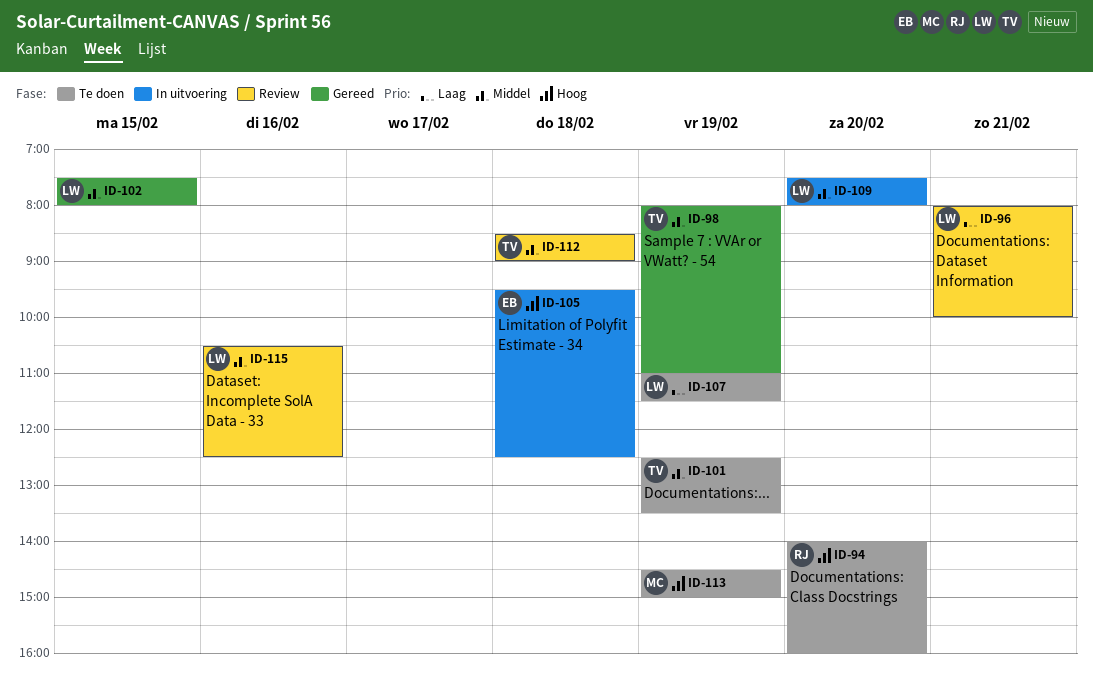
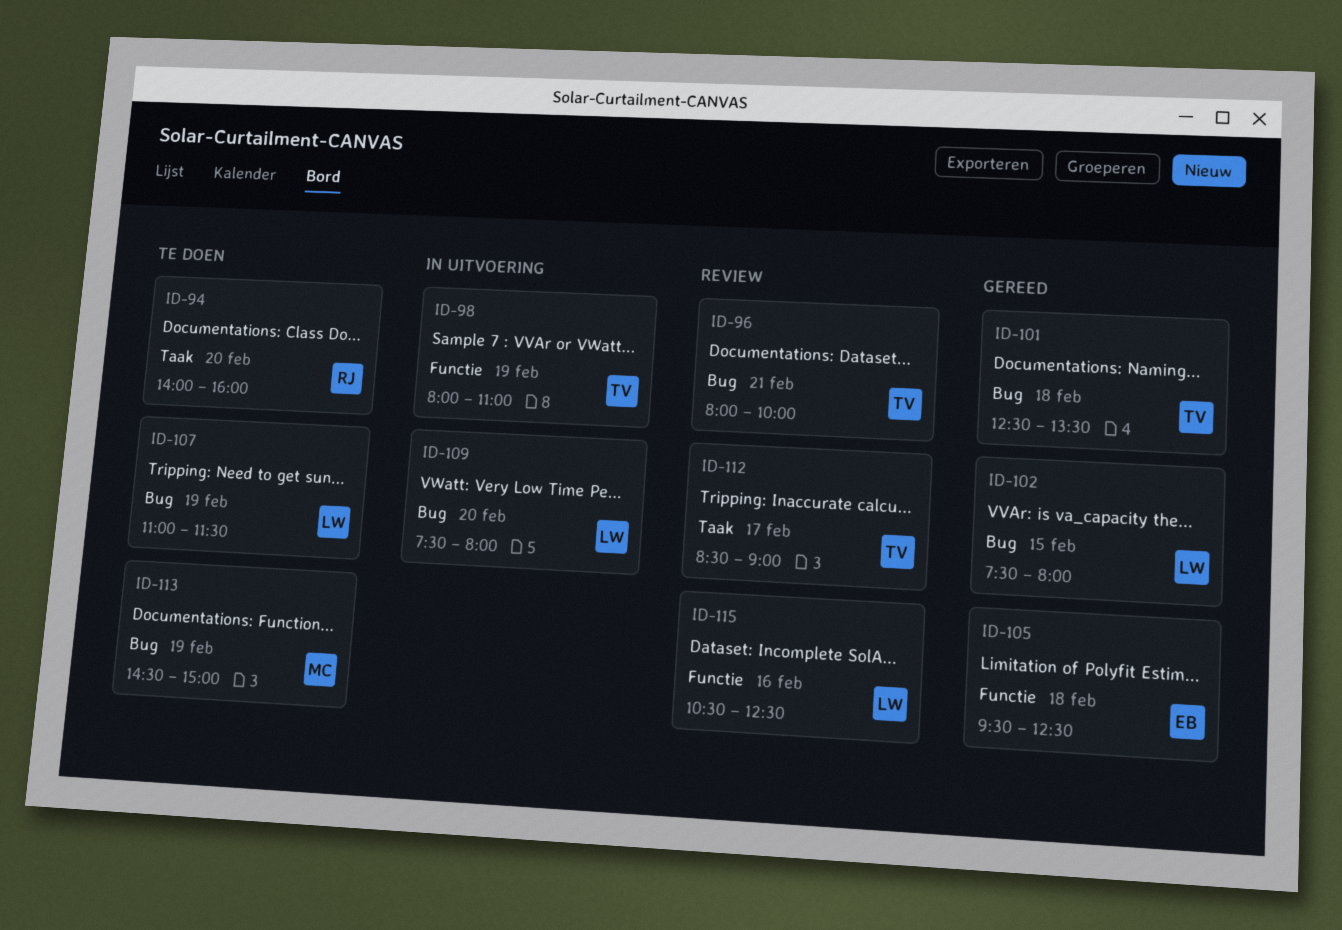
ID-96, owner: LW -> TV
ID-98, status: Gereed -> In uitvoering
ID-101, status: Te doen -> Gereed
ID-101, day: Feb 19 -> Feb 18
ID-105, status: In uitvoering -> Gereed
ID-112, day: Feb 18 -> Feb 17

